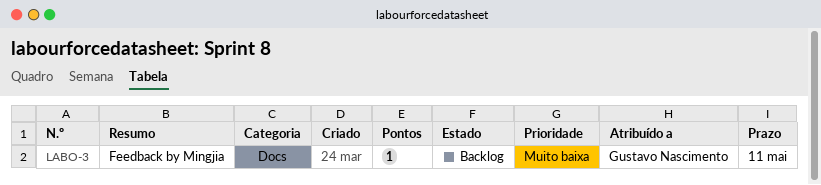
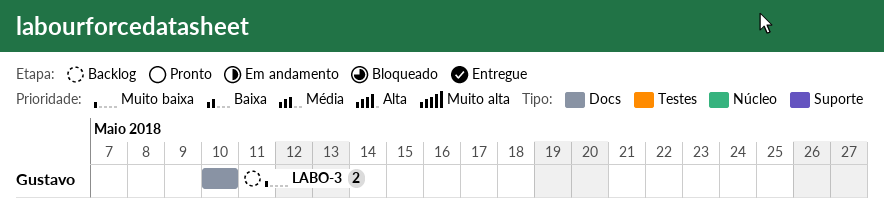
LABO-3, estimate: 1 -> 2
LABO-3, due: May 11 -> May 10

